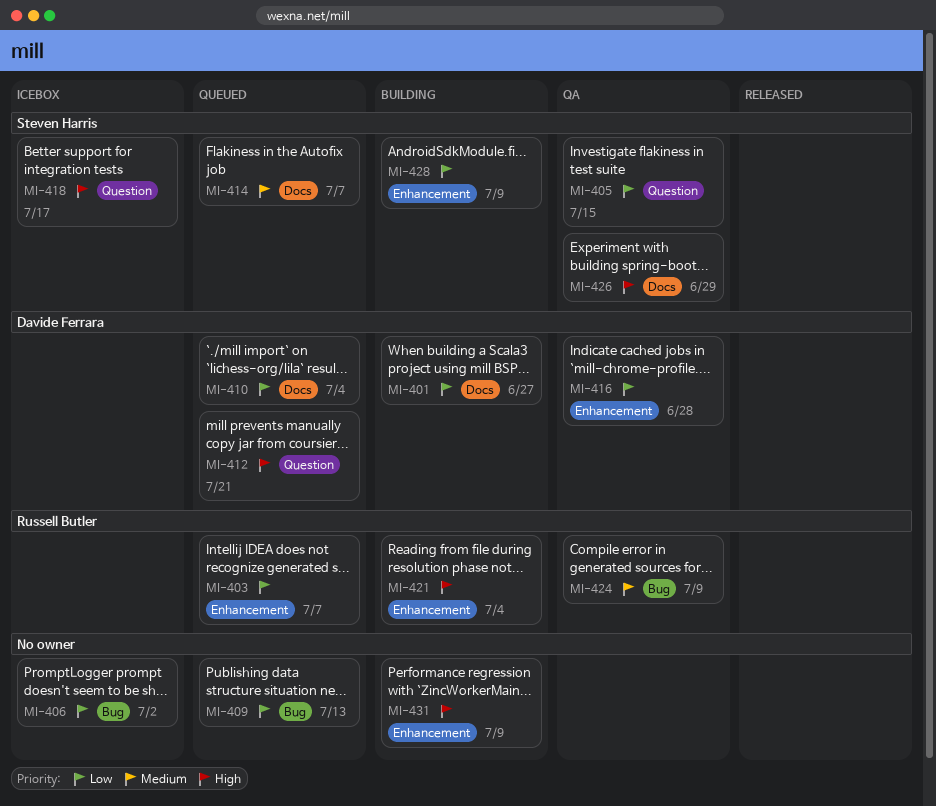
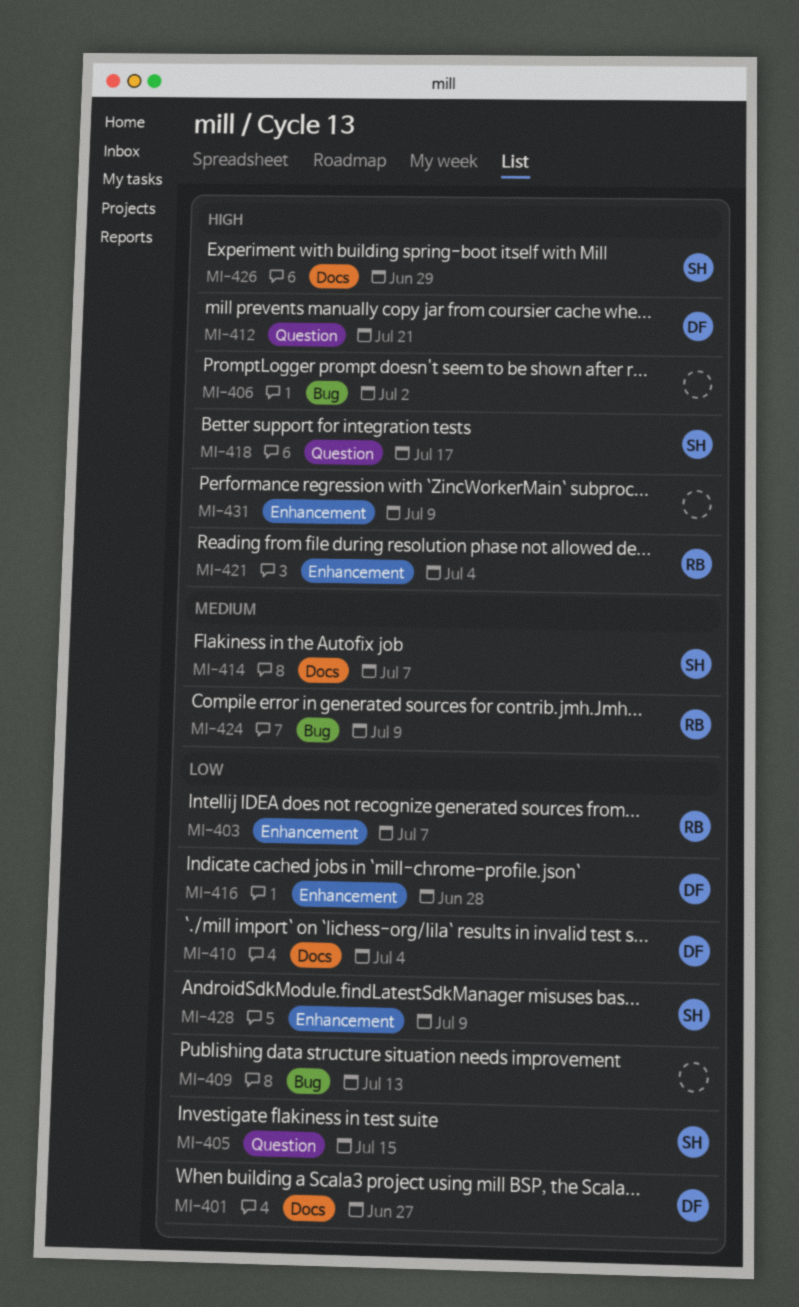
MI-406, priority: Low -> High

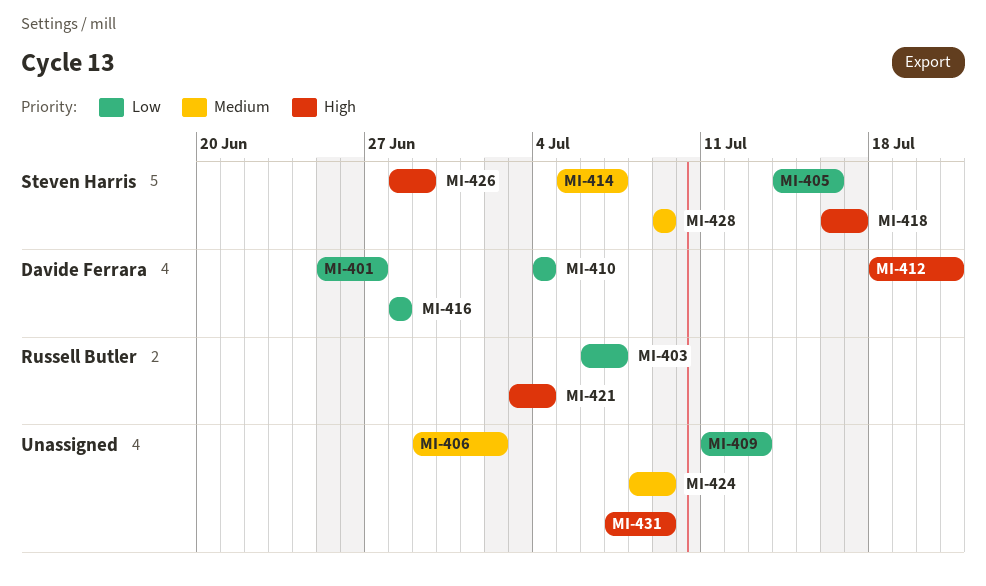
MI-405, due: Jul 15 -> Jul 16
MI-406, priority: High -> Medium
MI-424, owner: Russell Butler -> none
MI-428, priority: Low -> Medium

